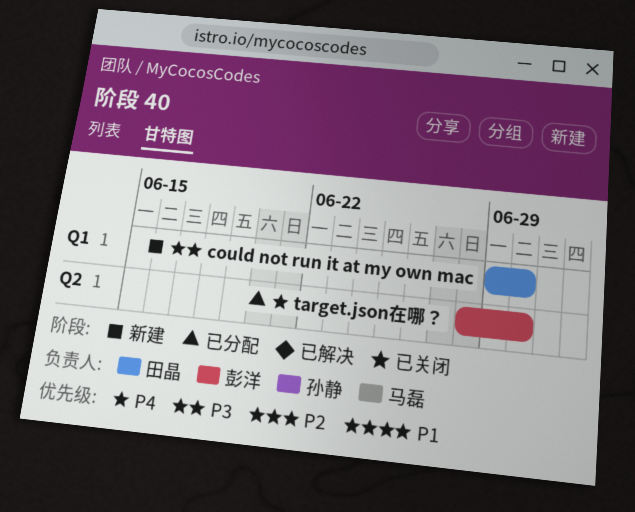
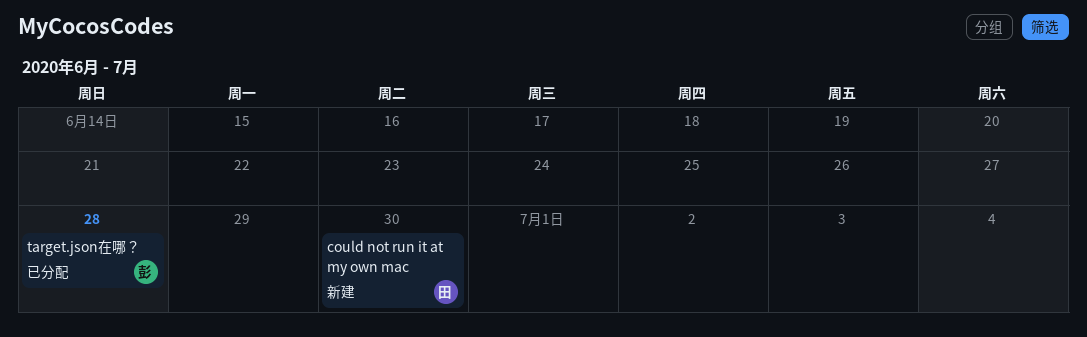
target.json在哪？, due: Jun 30 -> Jun 28

